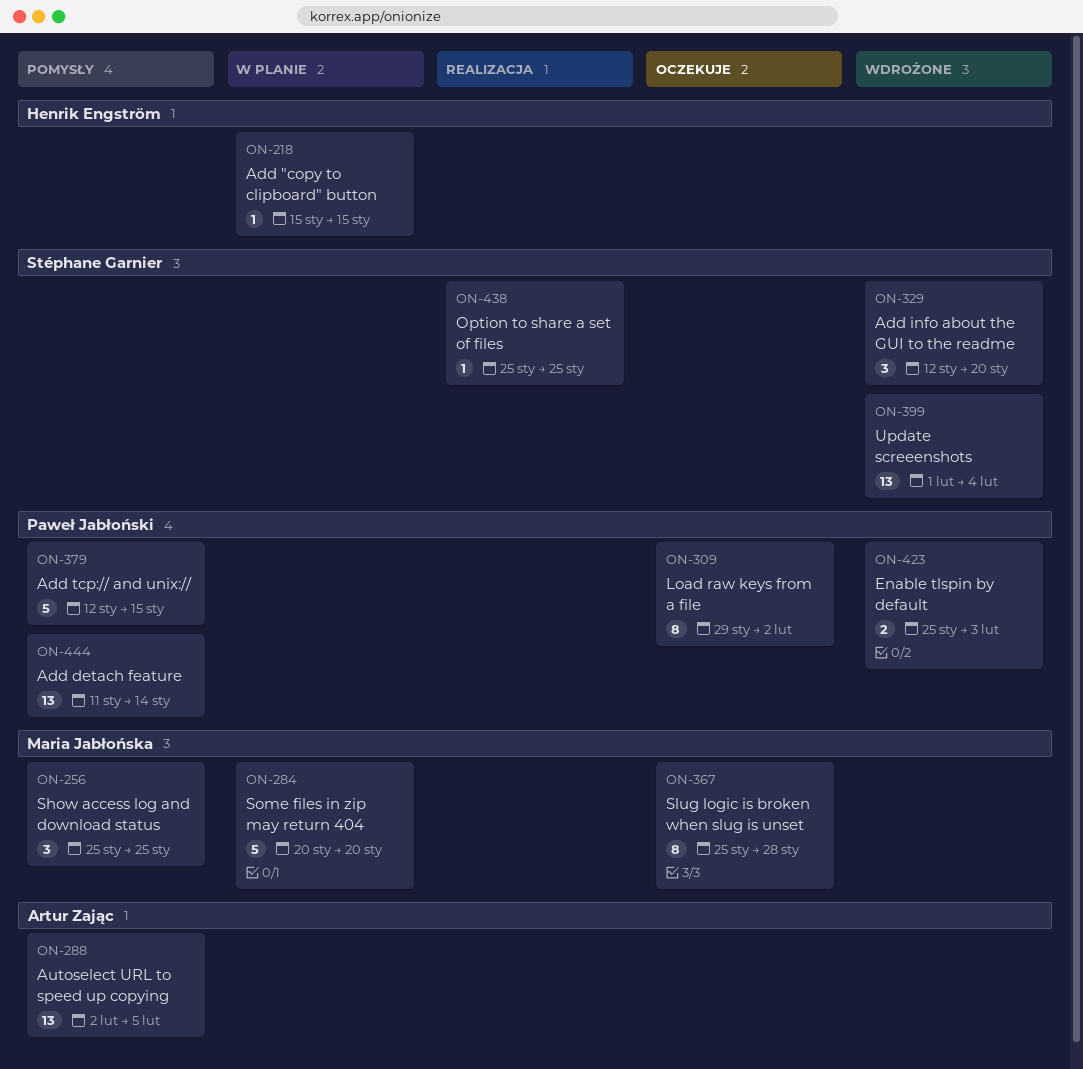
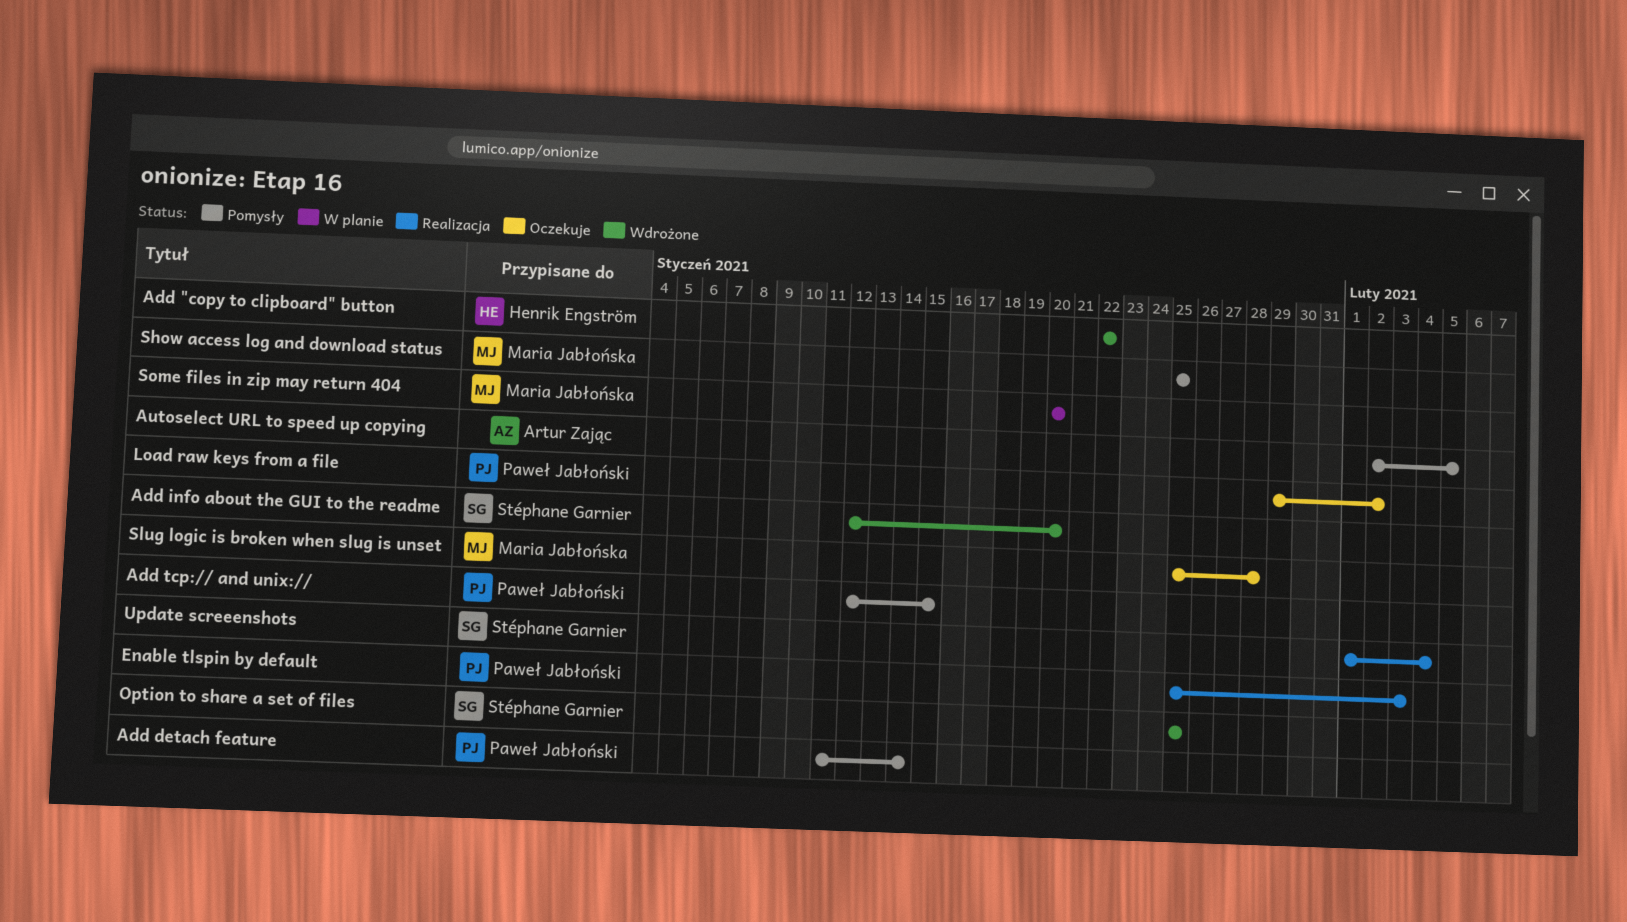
Add "copy to clipboard" button, status: W planie -> Wdrożone
Add "copy to clipboard" button, start: Jan 15 -> Jan 22
Add "copy to clipboard" button, due: Jan 15 -> Jan 22
Enable tlspin by default, status: Wdrożone -> Realizacja
Option to share a set of files, status: Realizacja -> Wdrożone
Update screeenshots, status: Wdrożone -> Realizacja

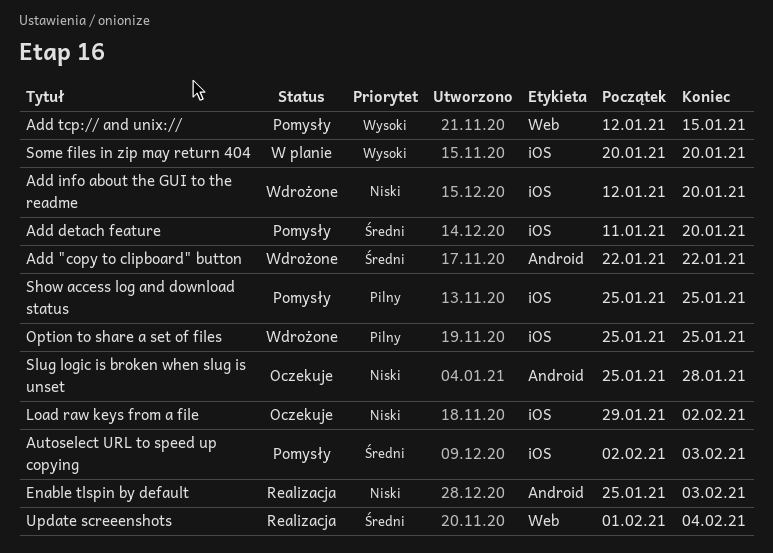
Add detach feature, due: Jan 14 -> Jan 20
Autoselect URL to speed up copying, due: Feb 5 -> Feb 3

